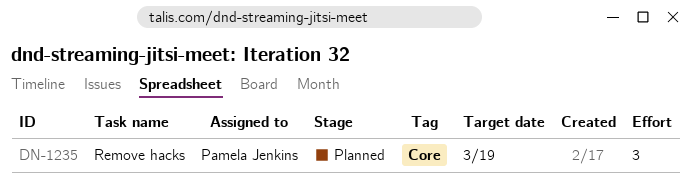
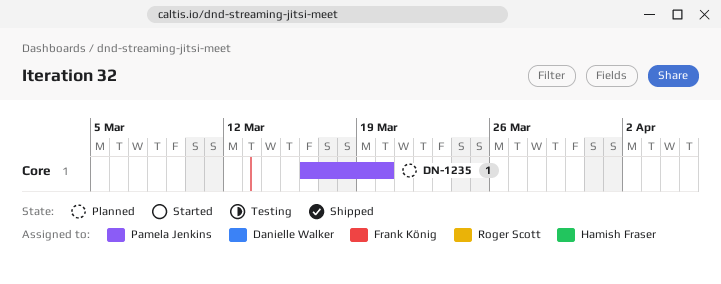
DN-1235, estimate: 3 -> 1
DN-1235, due: Mar 19 -> Mar 20

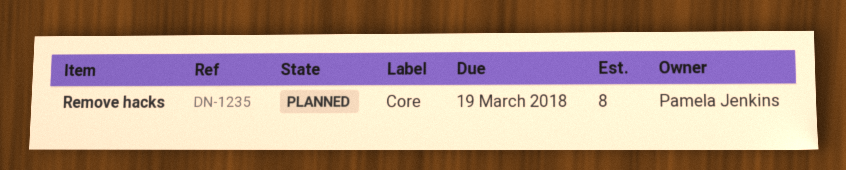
DN-1235, estimate: 1 -> 8
DN-1235, due: Mar 20 -> Mar 19

